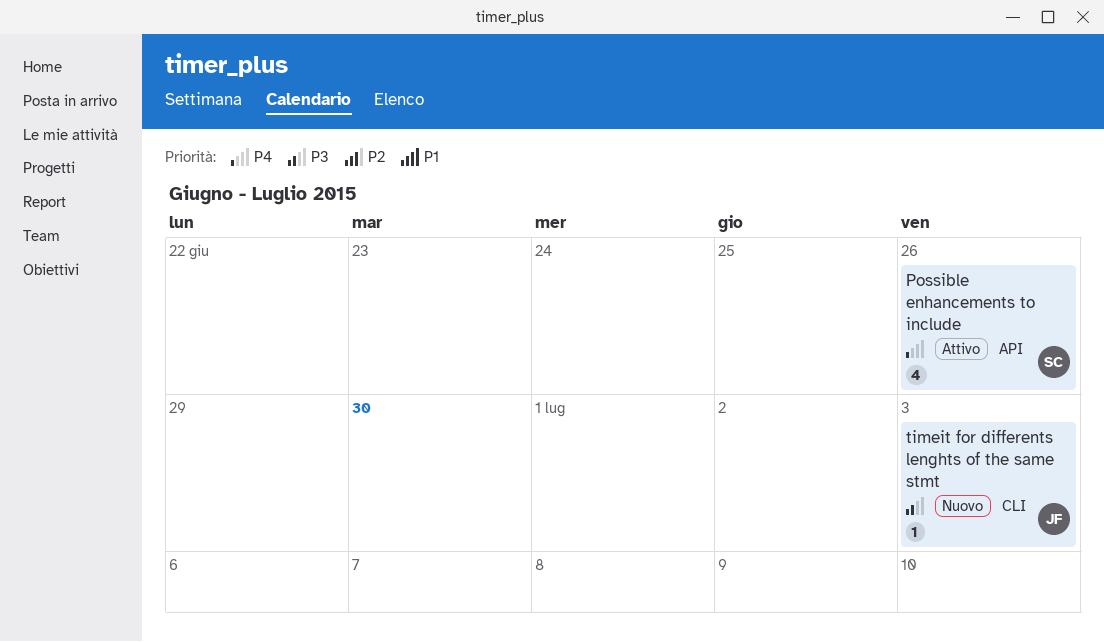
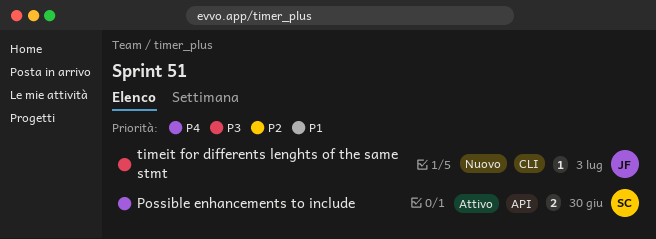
Possible enhancements to include, estimate: 4 -> 2
Possible enhancements to include, due: Jun 26 -> Jun 30

